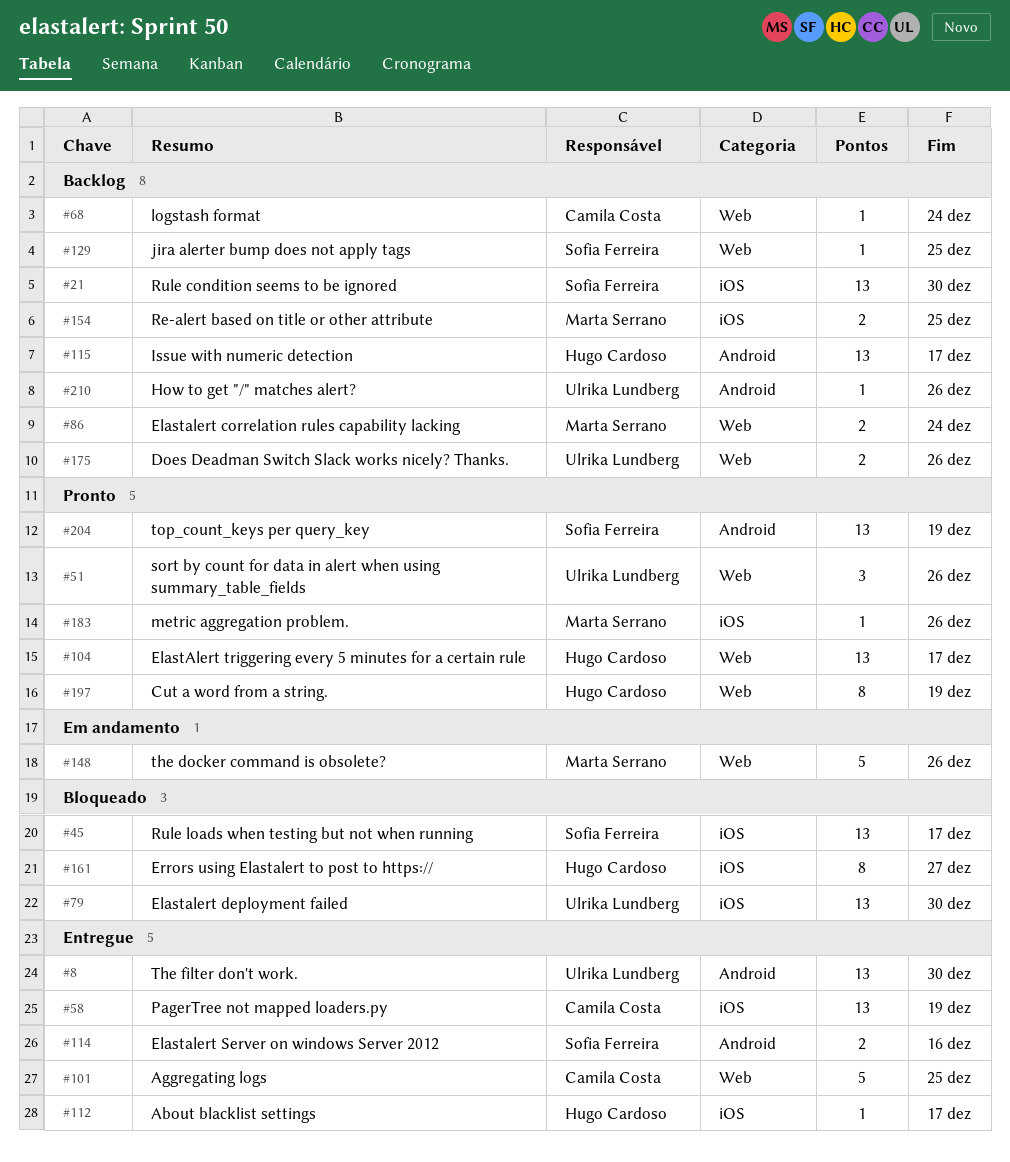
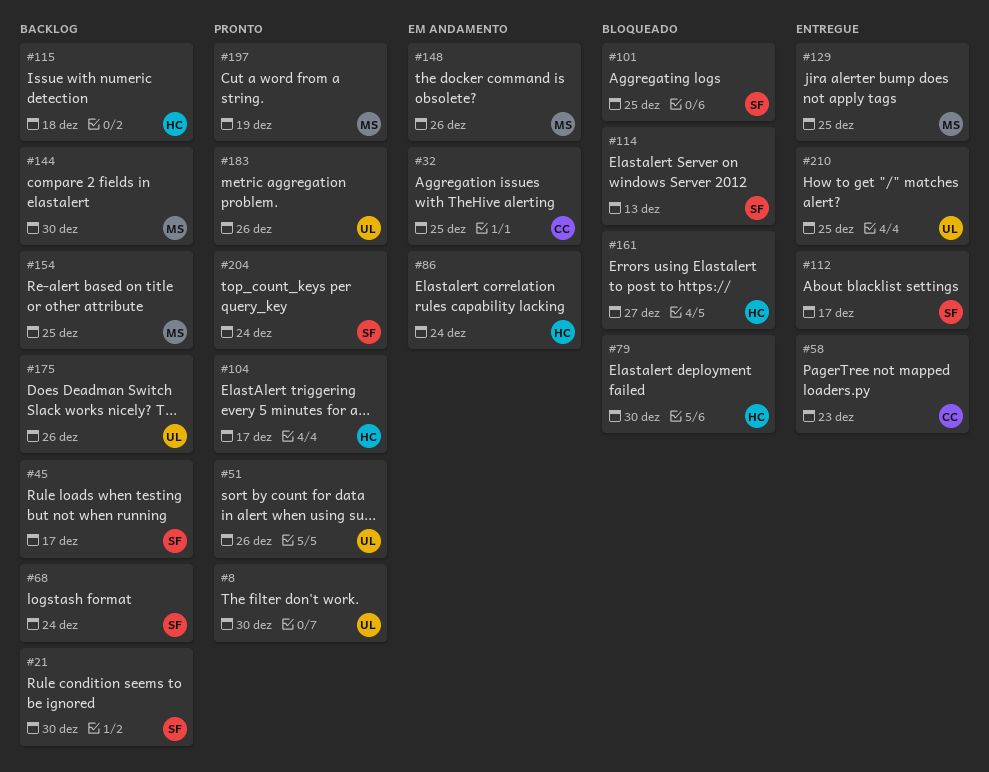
#8, status: Entregue -> Pronto
#32: none -> present
#45, status: Bloqueado -> Backlog
#58, due: Dec 19 -> Dec 23
#68, owner: Camila Costa -> Sofia Ferreira
#79, owner: Ulrika Lundberg -> Hugo Cardoso
#86, status: Backlog -> Em andamento
#86, owner: Marta Serrano -> Hugo Cardoso
#101, status: Entregue -> Bloqueado
#101, owner: Camila Costa -> Sofia Ferreira
#112, owner: Hugo Cardoso -> Sofia Ferreira
#114, status: Entregue -> Bloqueado
#114, due: Dec 16 -> Dec 13
#115, due: Dec 17 -> Dec 18
#129, status: Backlog -> Entregue
#129, owner: Sofia Ferreira -> Marta Serrano
#144: none -> present
#183, owner: Marta Serrano -> Ulrika Lundberg
#197, owner: Hugo Cardoso -> Marta Serrano
#204, due: Dec 19 -> Dec 24
#210, status: Backlog -> Entregue
#210, due: Dec 26 -> Dec 25

